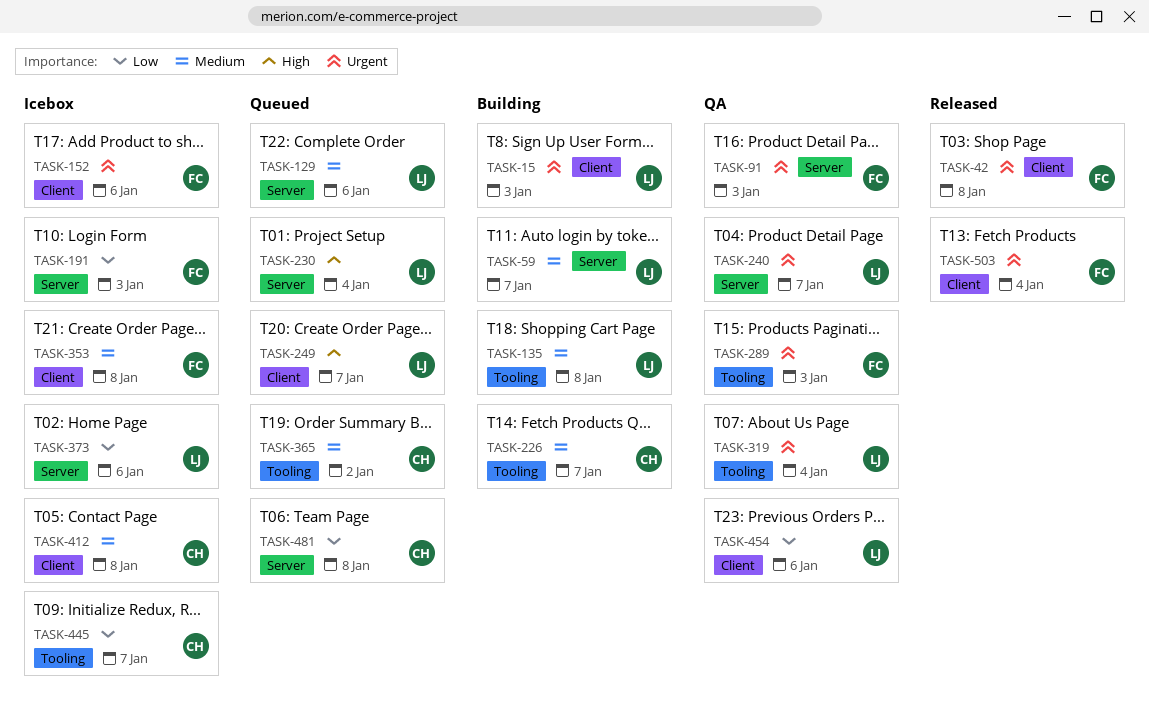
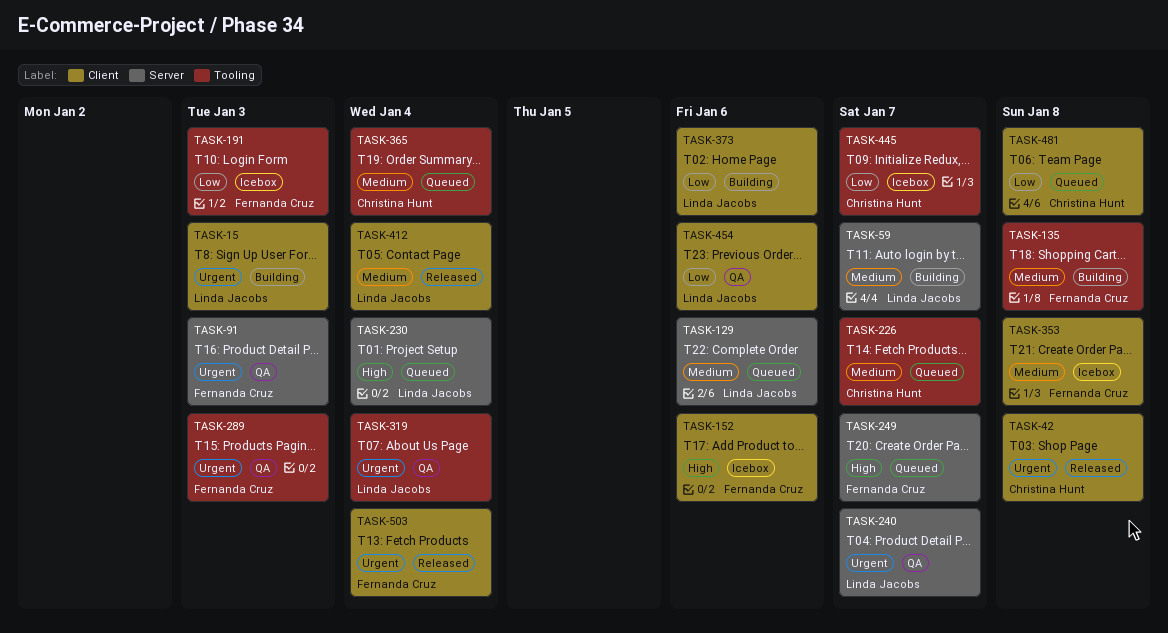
TASK-42, owner: Fernanda Cruz -> Christina Hunt
TASK-135, owner: Linda Jacobs -> Fernanda Cruz
TASK-152, priority: Urgent -> High
TASK-191, label: Server -> Tooling
TASK-226, status: Building -> Queued
TASK-249, owner: Linda Jacobs -> Fernanda Cruz
TASK-249, label: Client -> Server
TASK-365, due: Jan 2 -> Jan 4
TASK-373, status: Icebox -> Building
TASK-373, label: Server -> Client
TASK-412, status: Icebox -> Released
TASK-412, owner: Christina Hunt -> Linda Jacobs
TASK-412, due: Jan 8 -> Jan 4
TASK-481, label: Server -> Client

